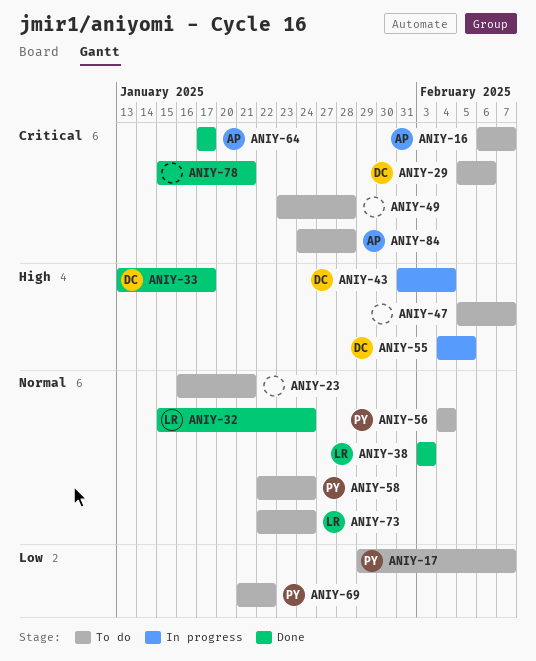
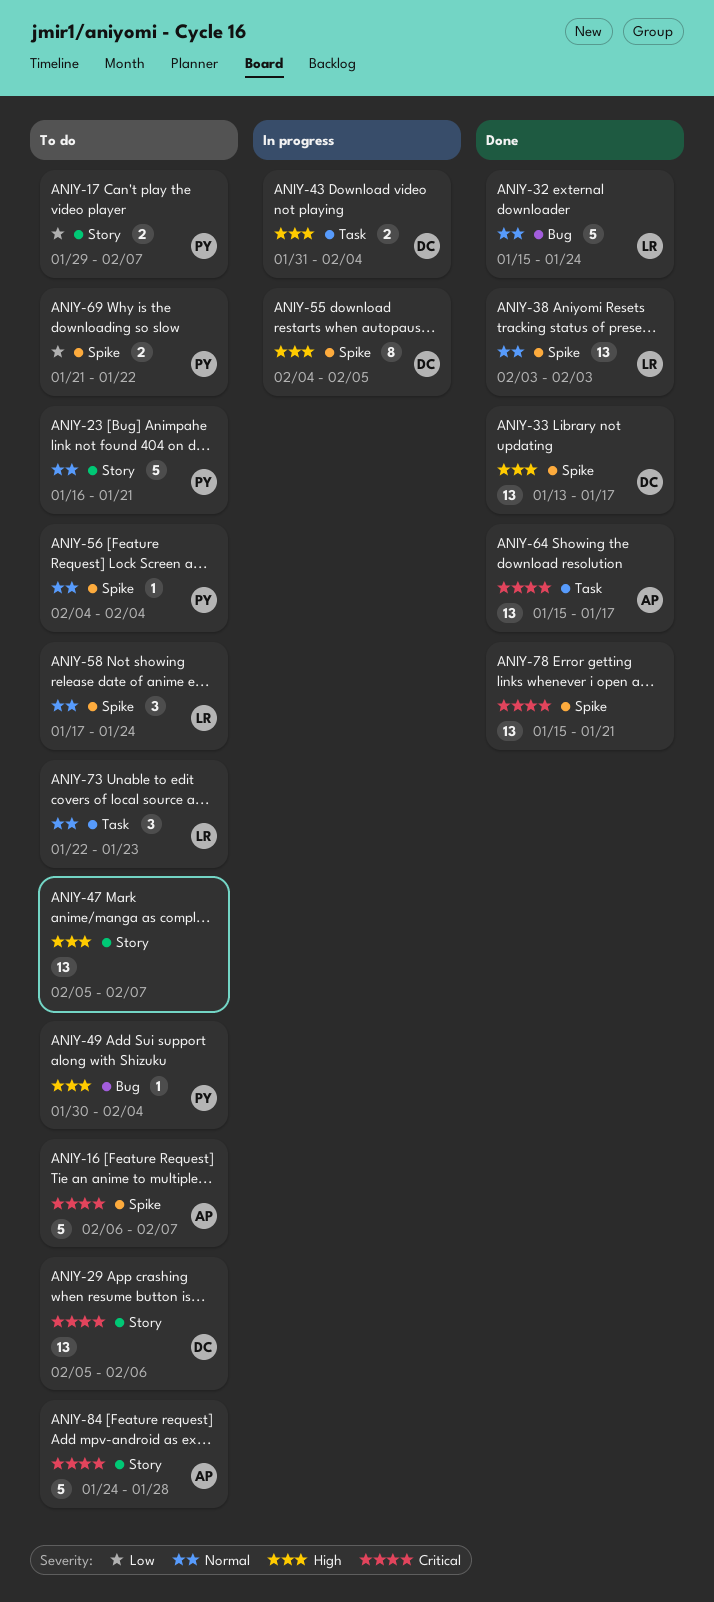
ANIY-23, owner: none -> PY
ANIY-49, owner: none -> PY
ANIY-49, priority: Critical -> High
ANIY-49, start: Jan 23 -> Jan 30
ANIY-49, due: Jan 28 -> Feb 4
ANIY-58, owner: PY -> LR
ANIY-58, start: Jan 22 -> Jan 17
ANIY-64, start: Jan 17 -> Jan 15
ANIY-73, due: Jan 24 -> Jan 23

